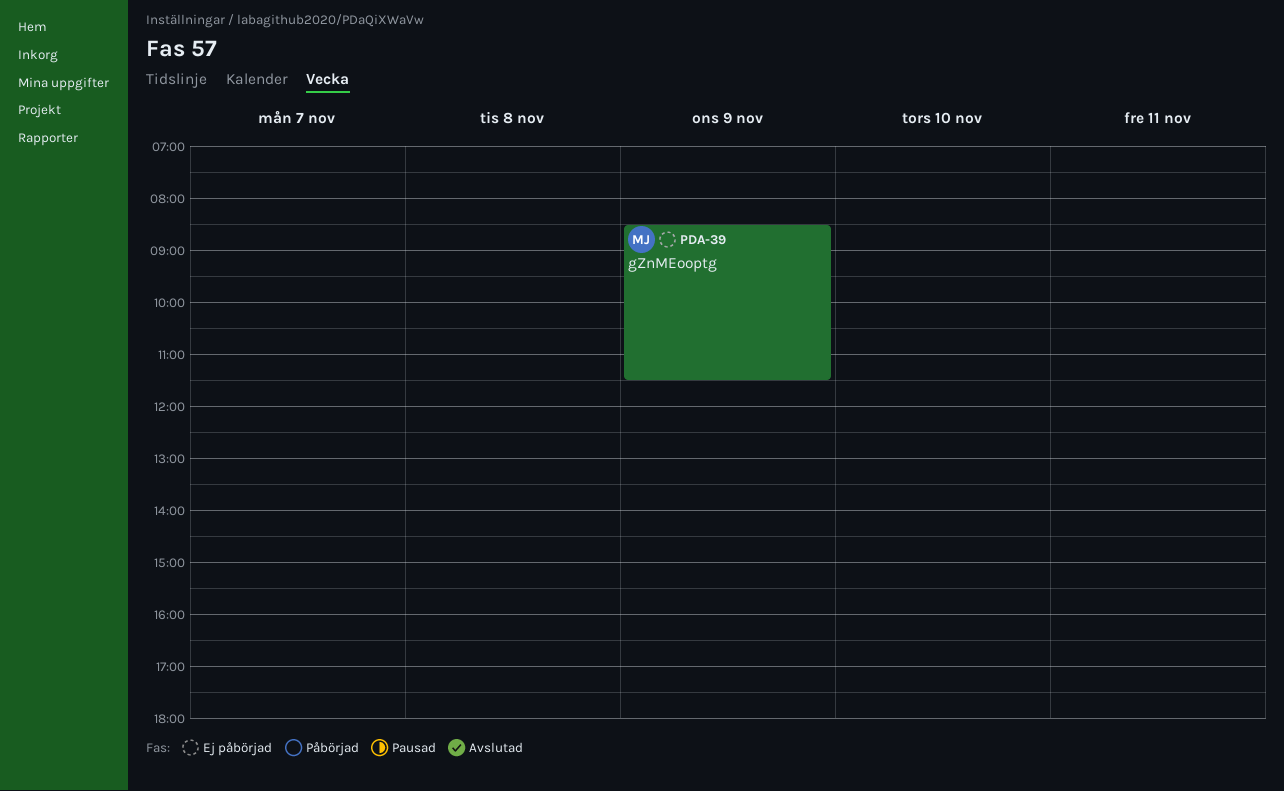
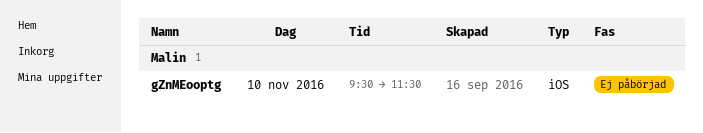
gZnMEooptg, day: Nov 9 -> Nov 10
gZnMEooptg, begins: 08:30 -> 09:30

